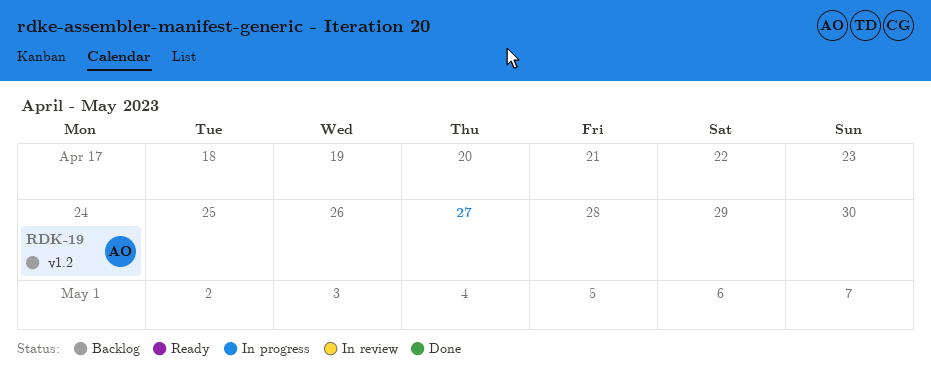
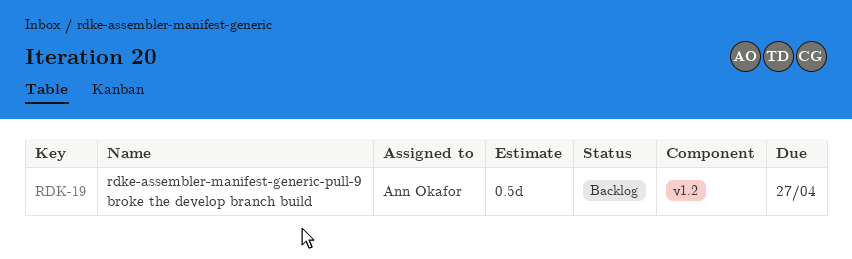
RDK-19, due: Apr 24 -> Apr 27

